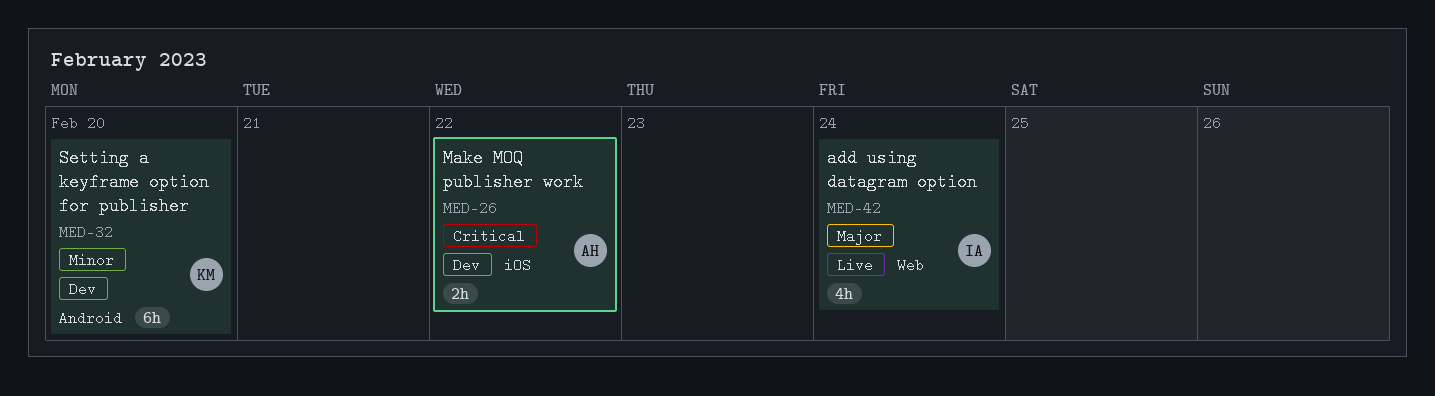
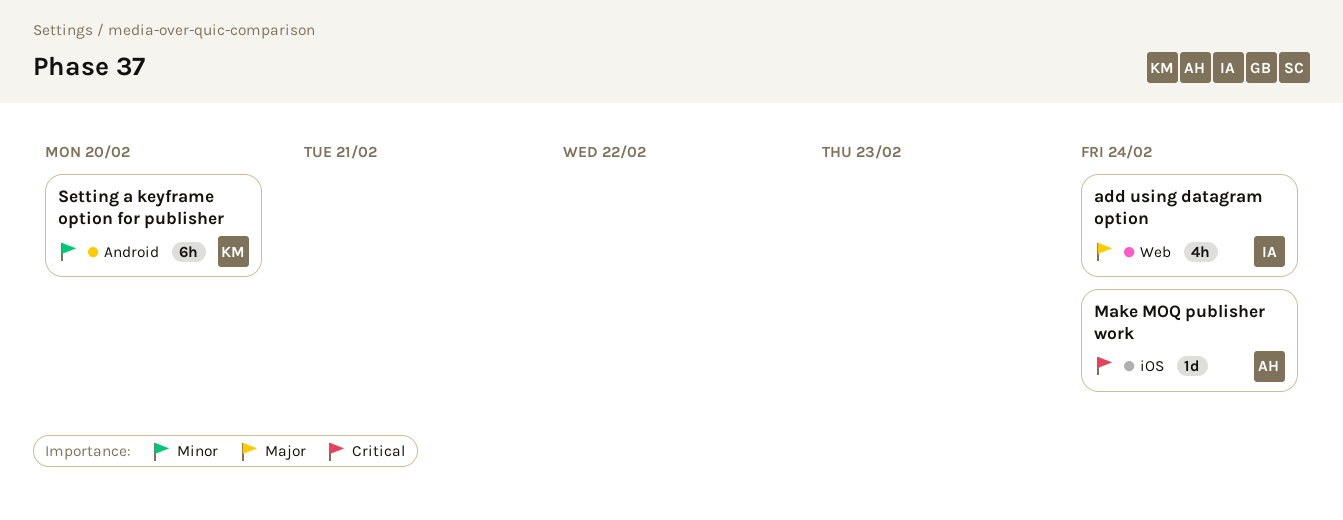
Make MOQ publisher work, estimate: 2h -> 1d
Make MOQ publisher work, due: Feb 22 -> Feb 24

